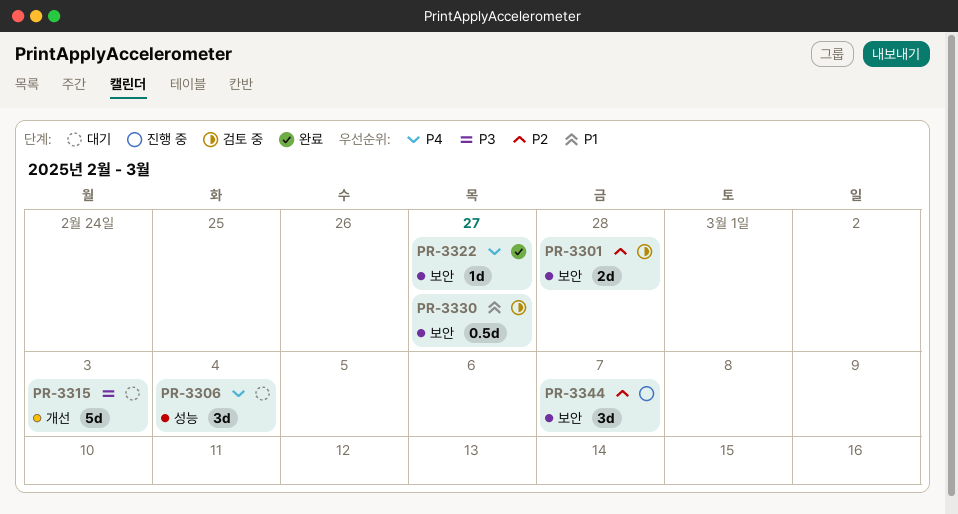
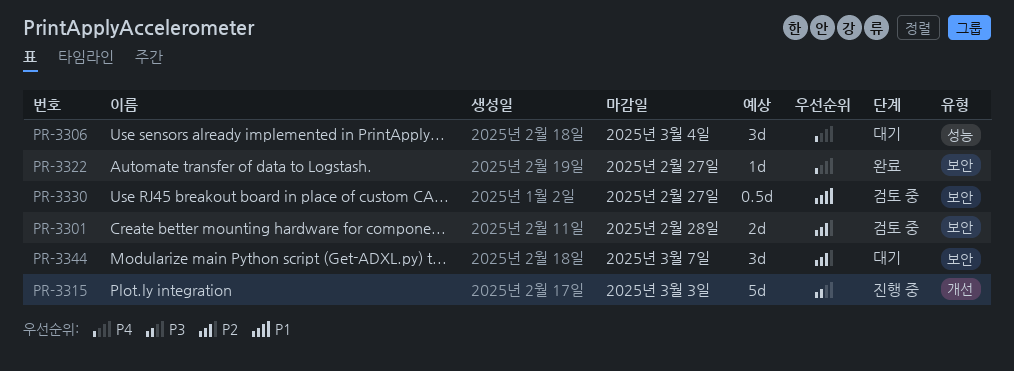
PR-3315, status: 대기 -> 진행 중
PR-3344, status: 진행 중 -> 대기

